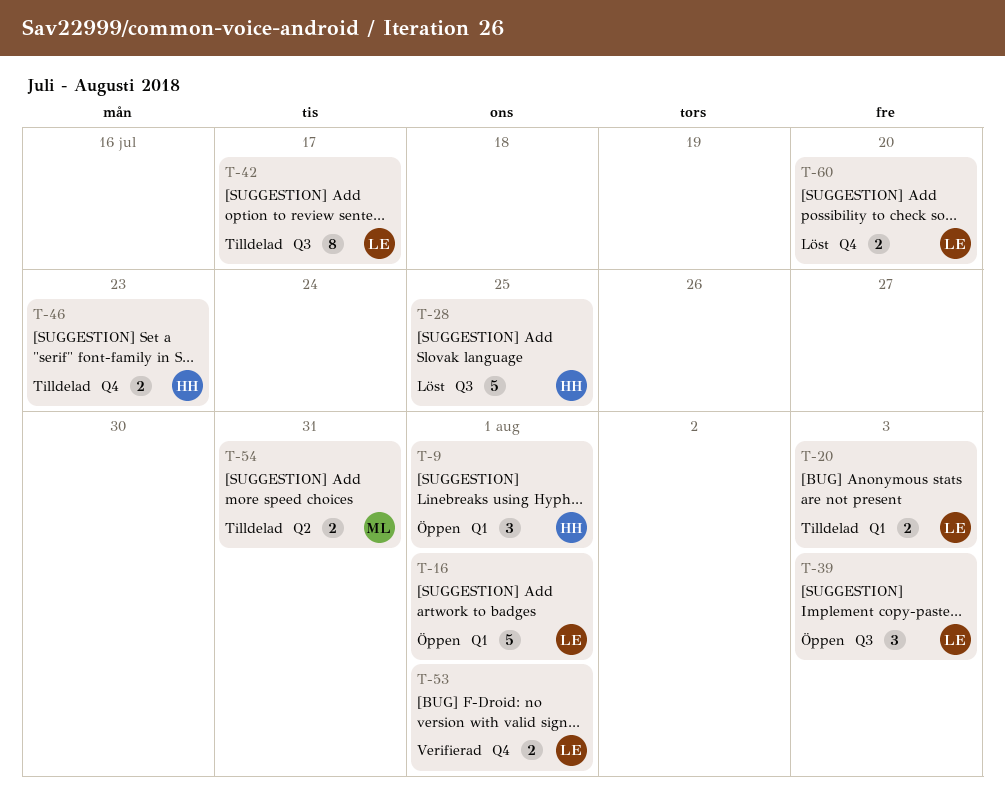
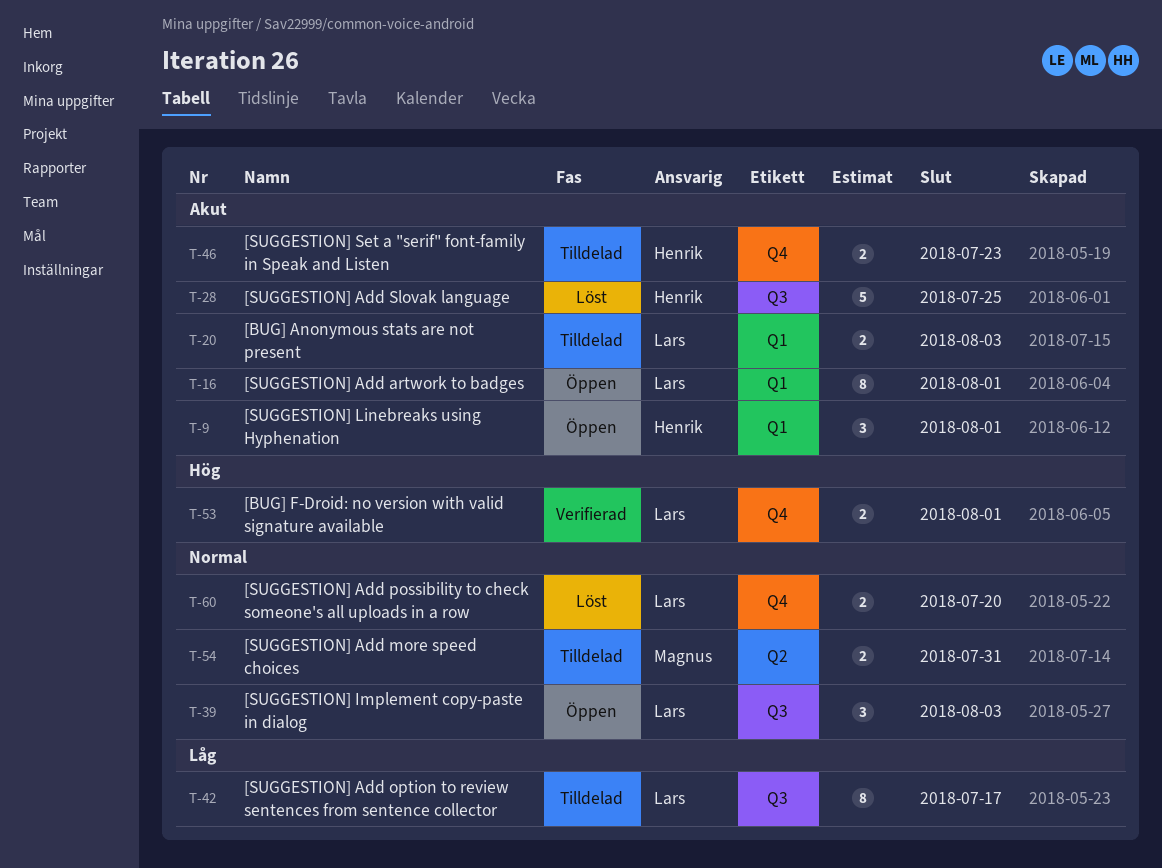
T-16, estimate: 5 -> 8

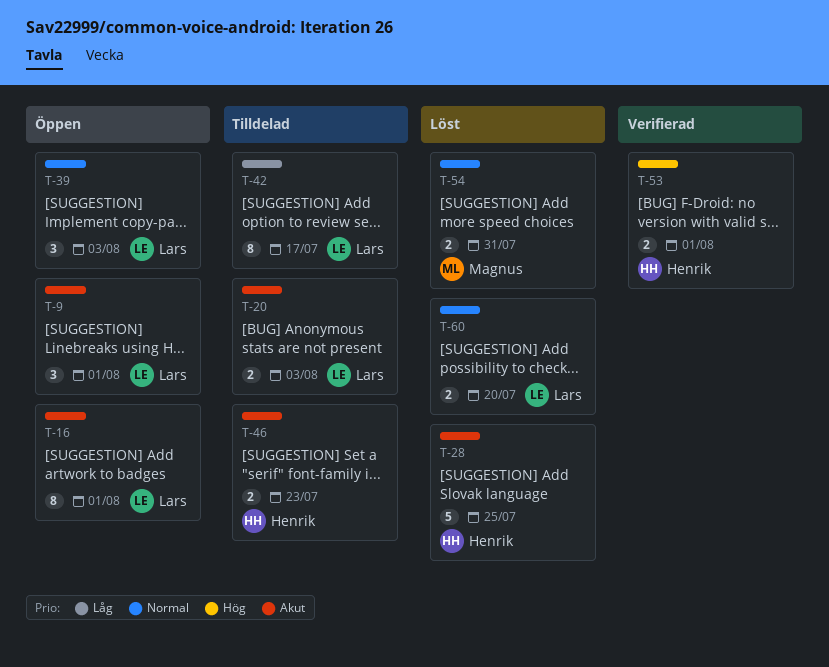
T-9, owner: Henrik -> Lars
T-53, owner: Lars -> Henrik
T-54, status: Tilldelad -> Löst

